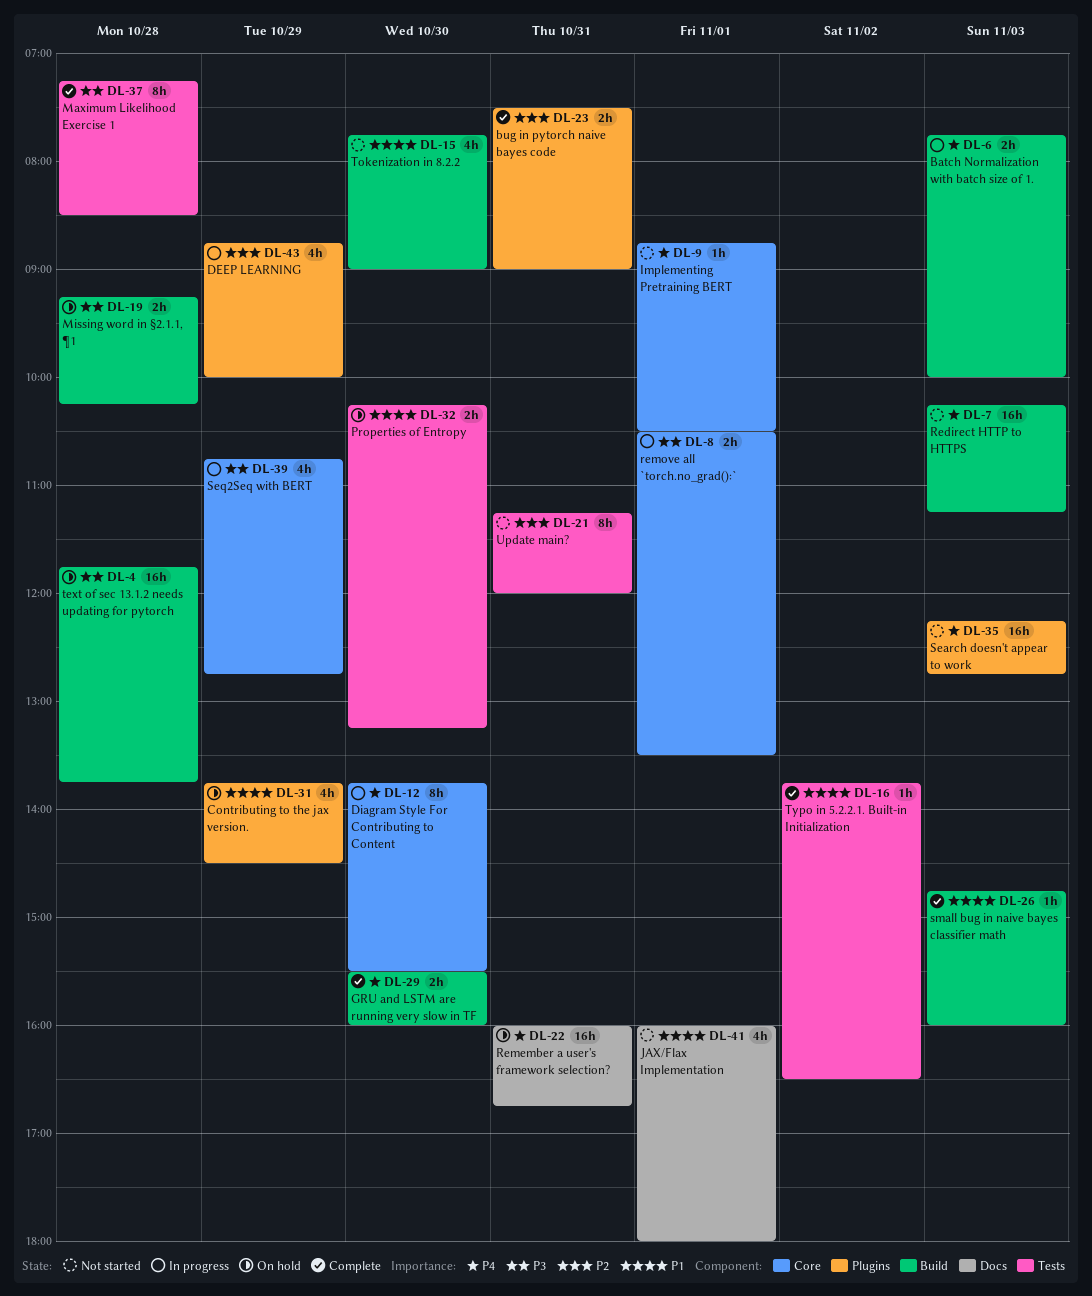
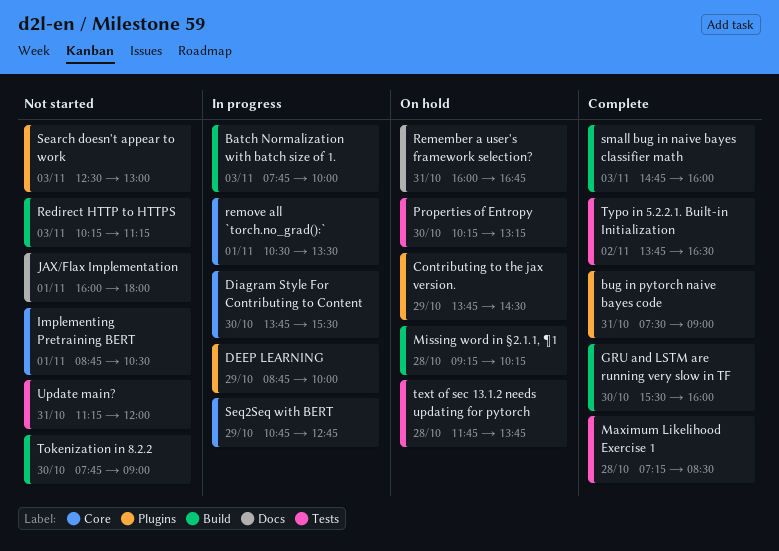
Search doesn't appear to work, begins: 12:15 -> 12:30
Search doesn't appear to work, ends: 12:45 -> 13:00
text of sec 13.1.2 needs updating for pytorch, label: Build -> Tests

